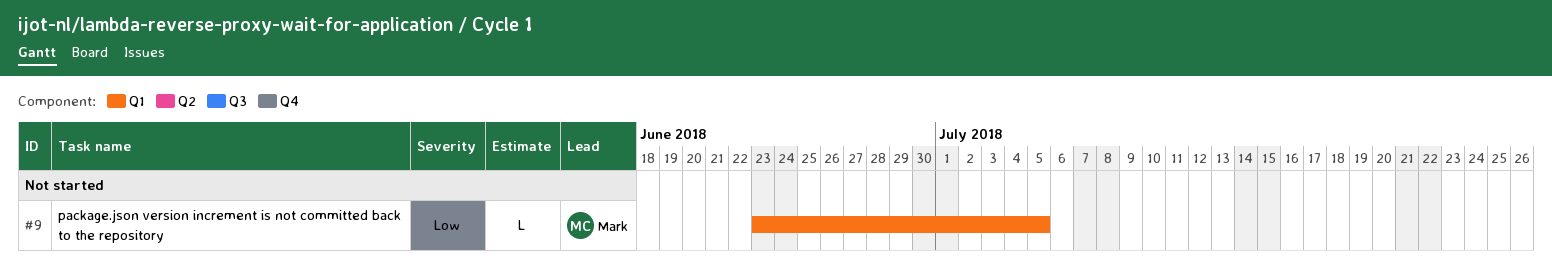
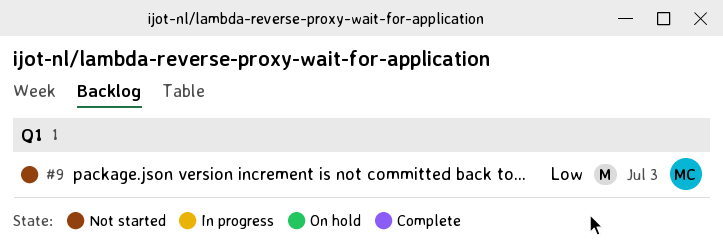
#9, estimate: L -> M
#9, due: Jul 5 -> Jul 3

